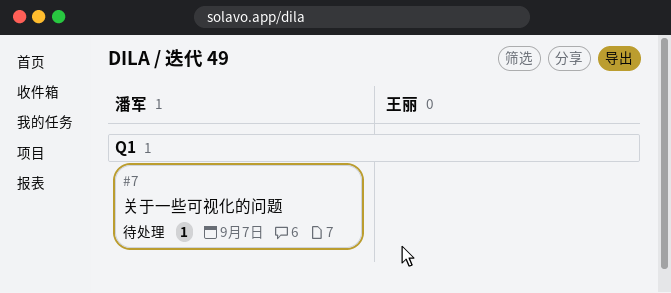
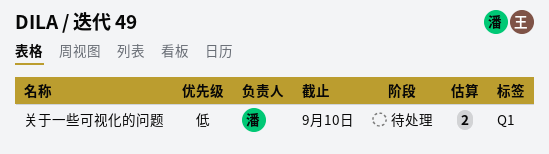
关于一些可视化的问题, estimate: 1 -> 2
关于一些可视化的问题, due: Sep 7 -> Sep 10

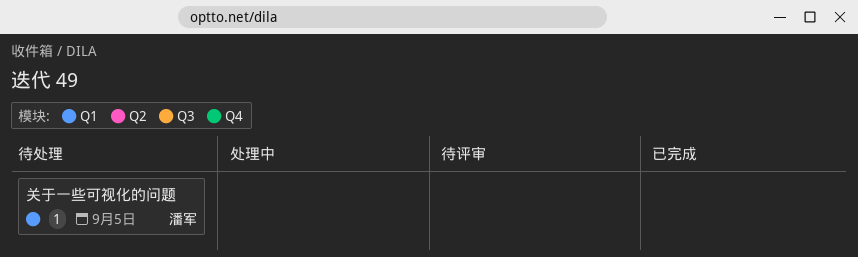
关于一些可视化的问题, estimate: 2 -> 1
关于一些可视化的问题, due: Sep 10 -> Sep 5

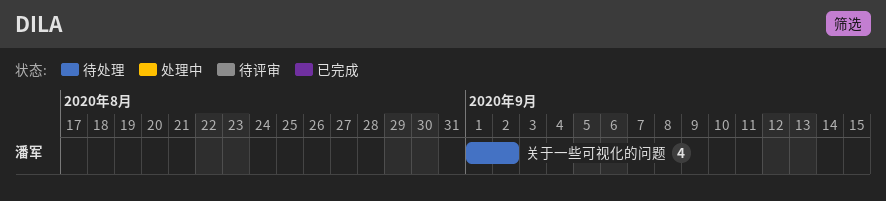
关于一些可视化的问题, estimate: 1 -> 4
关于一些可视化的问题, due: Sep 5 -> Sep 2

